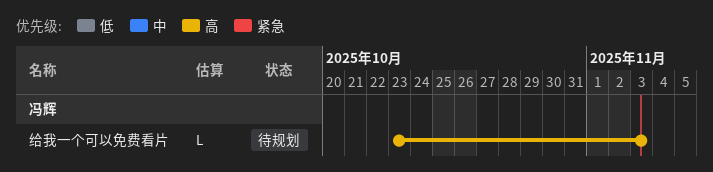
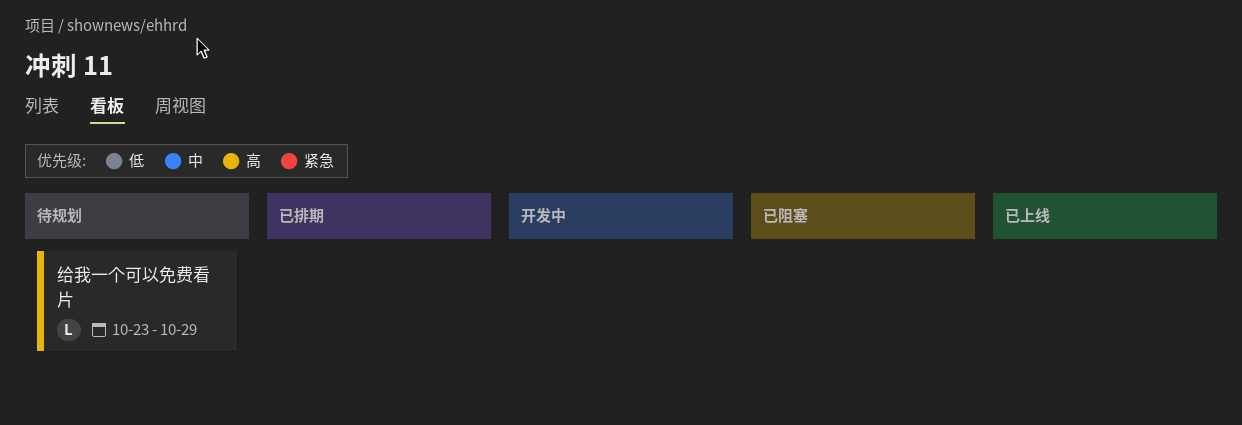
给我一个可以免费看片, due: Nov 3 -> Oct 29

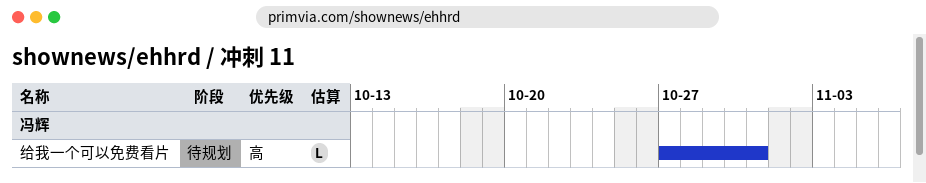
给我一个可以免费看片, start: Oct 23 -> Oct 27
给我一个可以免费看片, due: Oct 29 -> Oct 31

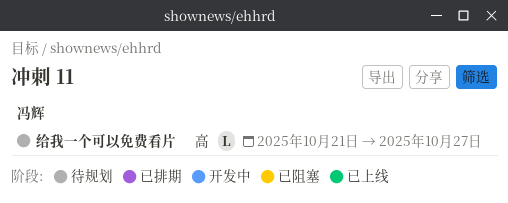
给我一个可以免费看片, start: Oct 27 -> Oct 21
给我一个可以免费看片, due: Oct 31 -> Oct 27

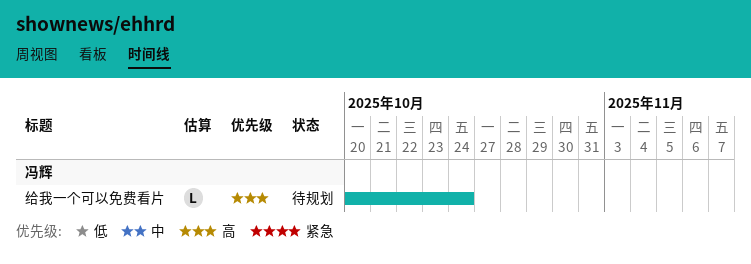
给我一个可以免费看片, start: Oct 21 -> Oct 20
给我一个可以免费看片, due: Oct 27 -> Oct 24

